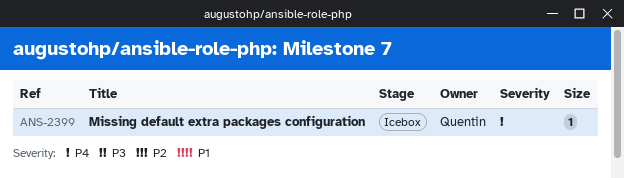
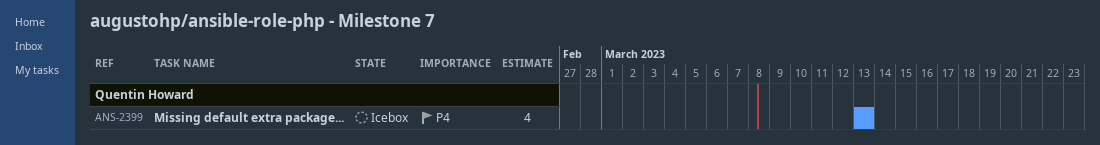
ANS-2399, estimate: 1 -> 4

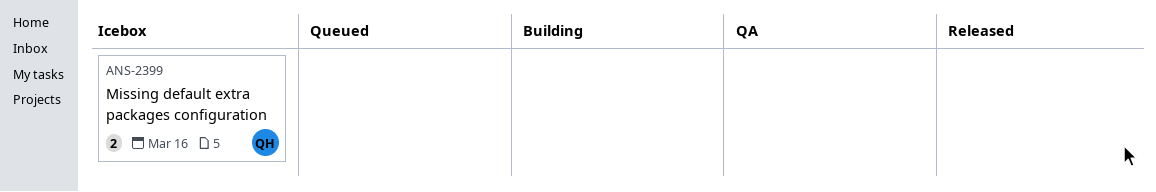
ANS-2399, estimate: 4 -> 2
ANS-2399, due: Mar 13 -> Mar 16

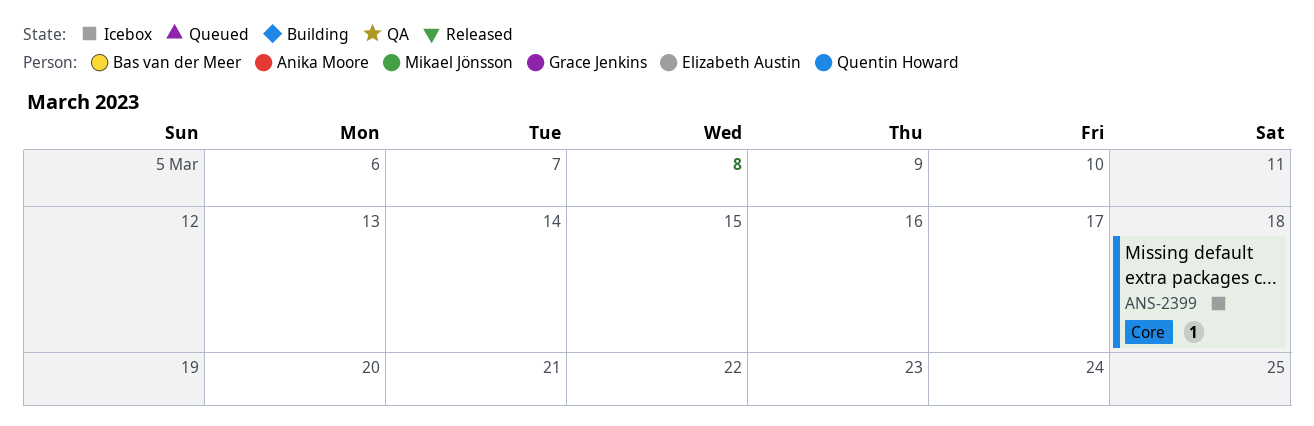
ANS-2399, estimate: 2 -> 1
ANS-2399, due: Mar 16 -> Mar 18

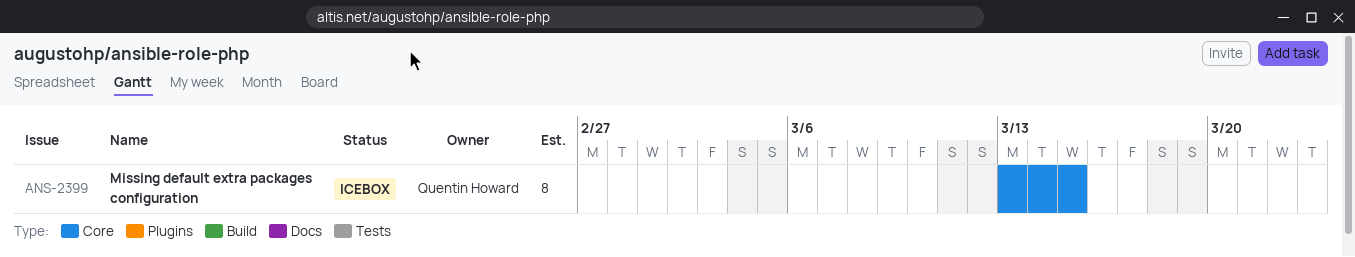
ANS-2399, estimate: 1 -> 8
ANS-2399, due: Mar 18 -> Mar 15

